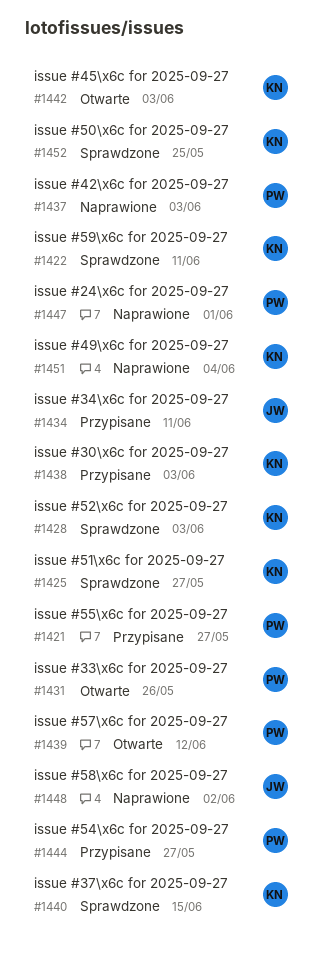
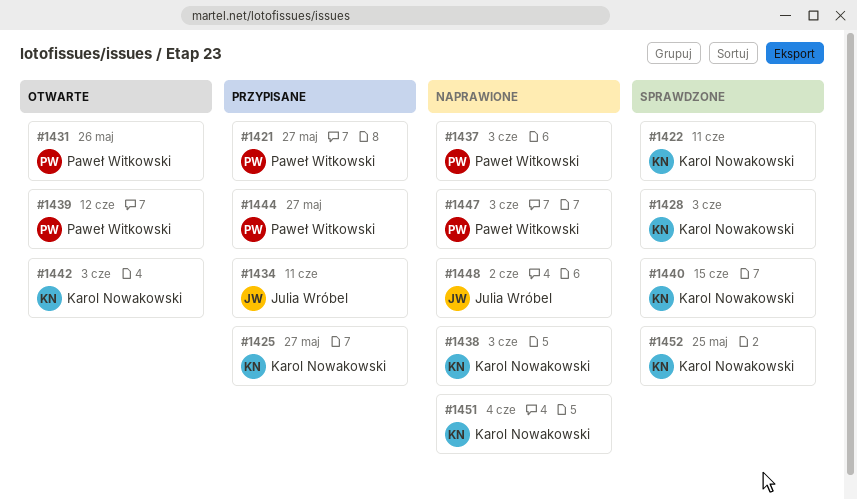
#1425, status: Sprawdzone -> Przypisane
#1438, status: Przypisane -> Naprawione
#1447, due: Jun 1 -> Jun 3

